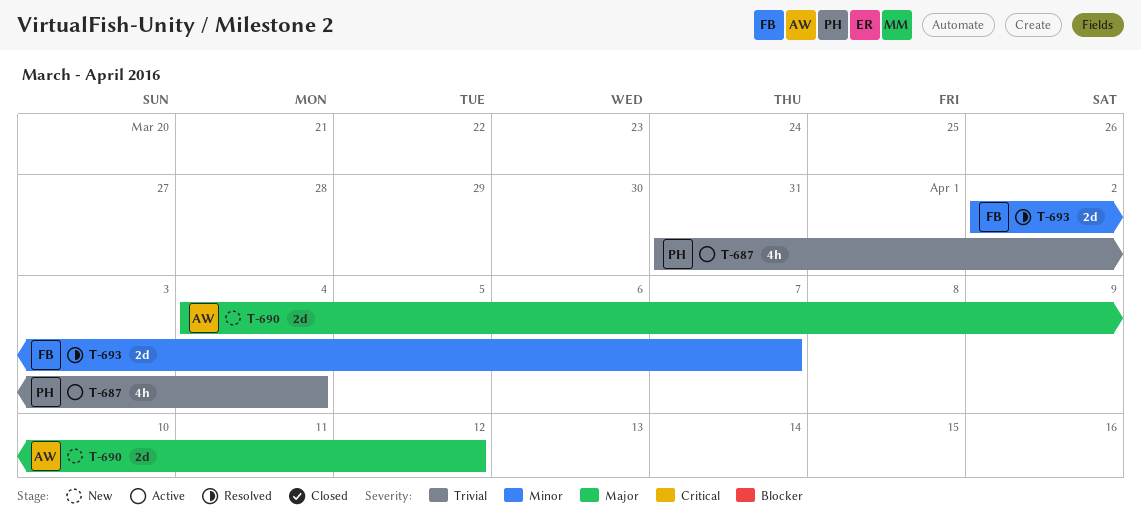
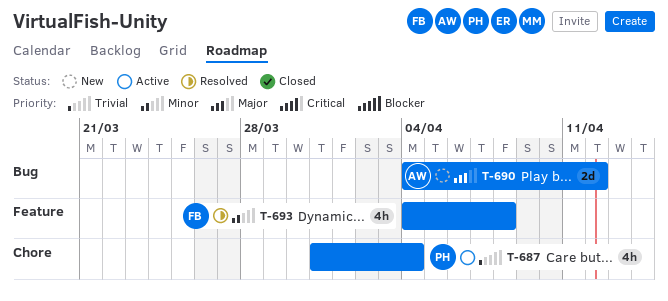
T-693, estimate: 2d -> 4h
T-693, start: Apr 2 -> Apr 4
T-693, due: Apr 7 -> Apr 8

